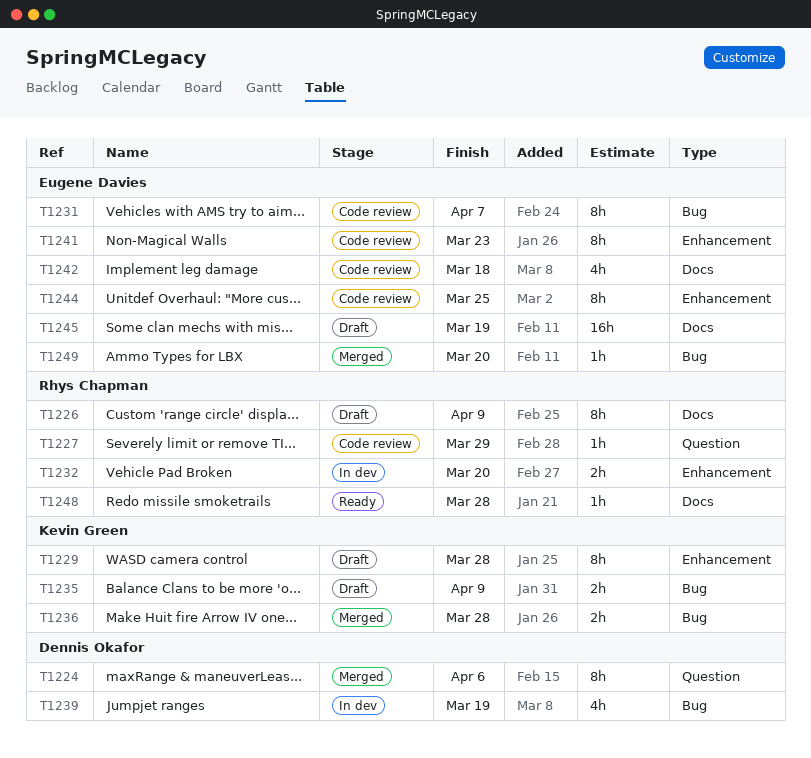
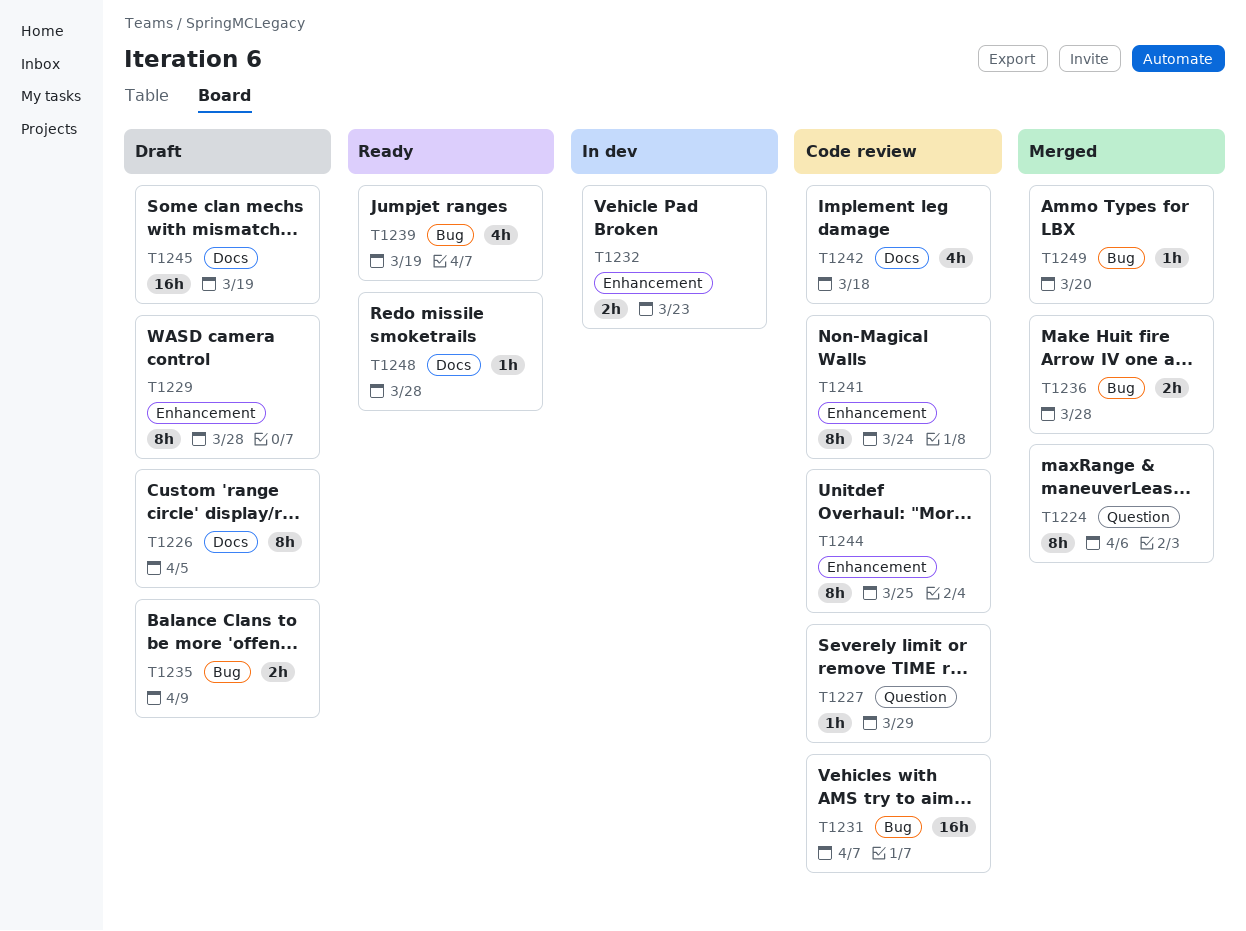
T1226, due: Apr 9 -> Apr 5
T1231, estimate: 8h -> 16h
T1232, due: Mar 20 -> Mar 23
T1239, status: In dev -> Ready
T1241, due: Mar 23 -> Mar 24

